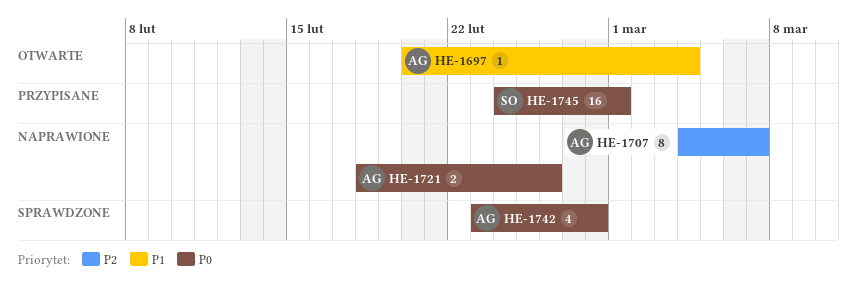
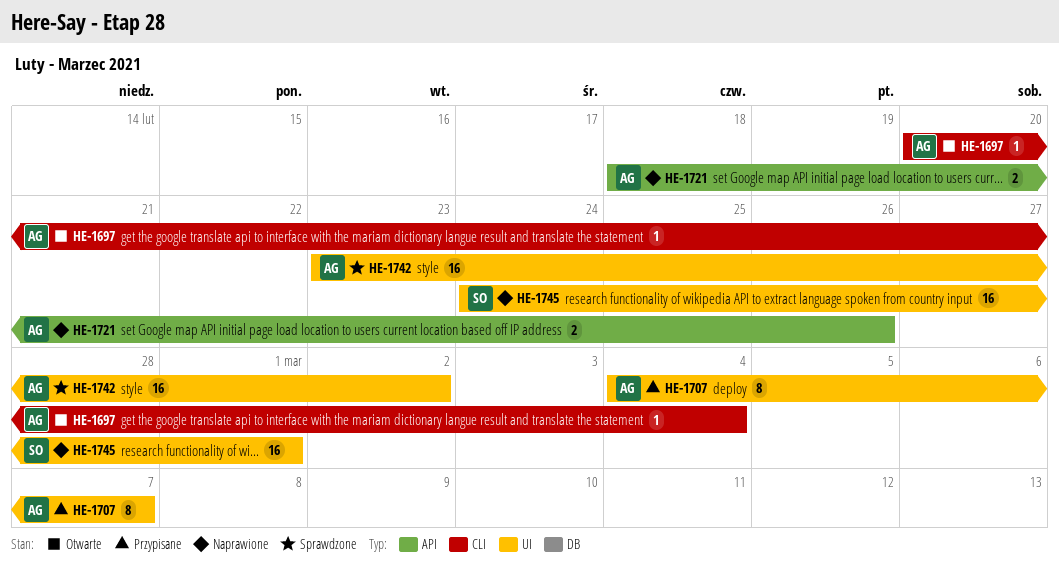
HE-1707, status: Naprawione -> Przypisane
HE-1742, estimate: 4 -> 16
HE-1742, due: Feb 28 -> Mar 2
HE-1745, status: Przypisane -> Naprawione

